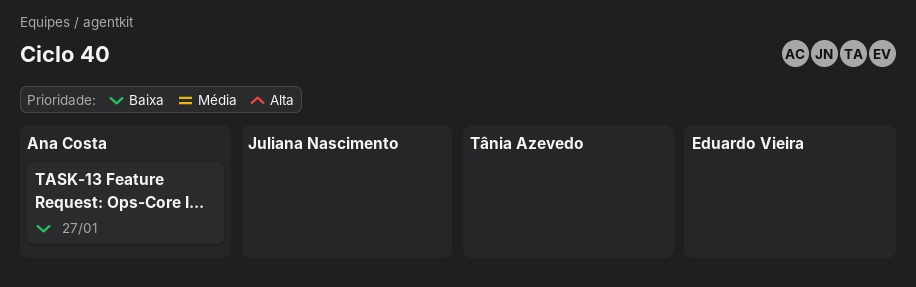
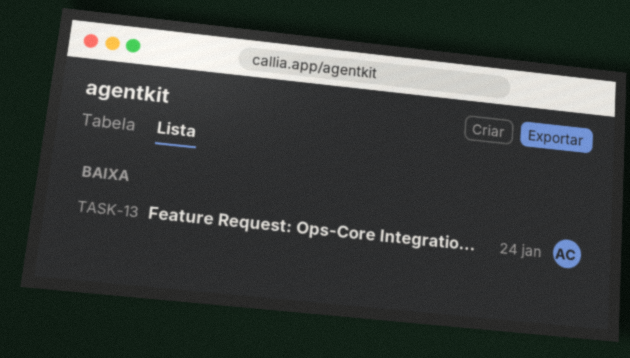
TASK-13, due: Jan 27 -> Jan 24

